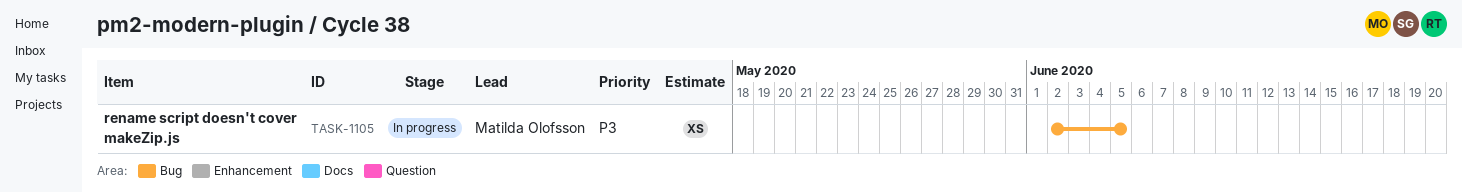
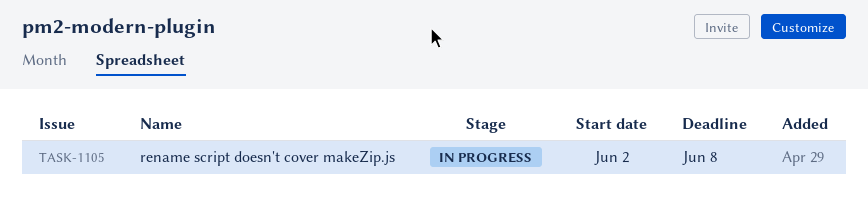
TASK-1105, due: Jun 5 -> Jun 8

